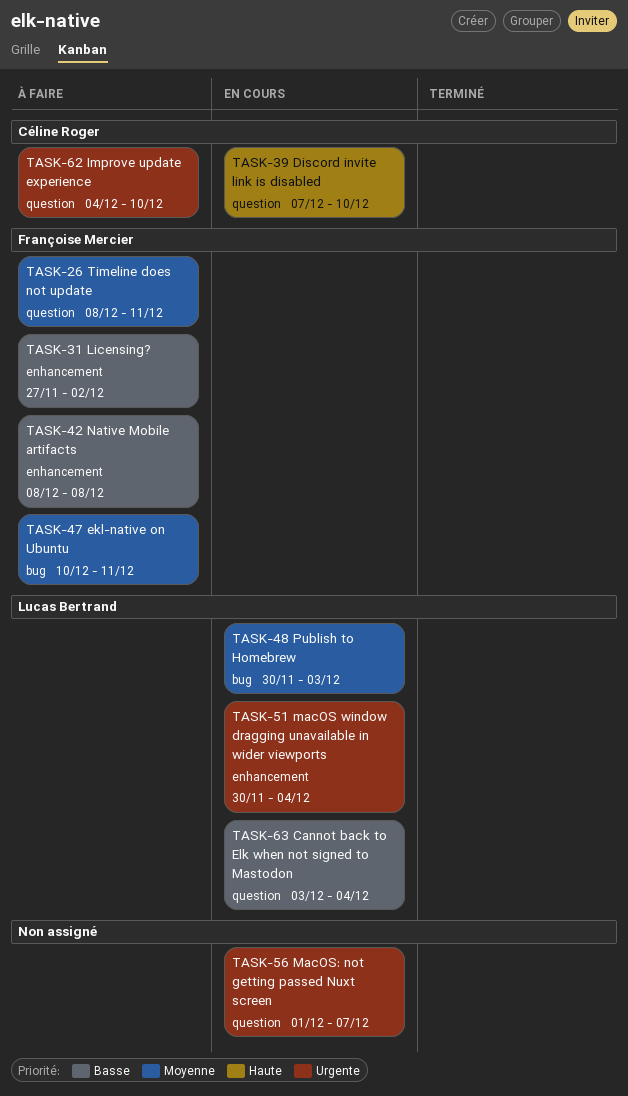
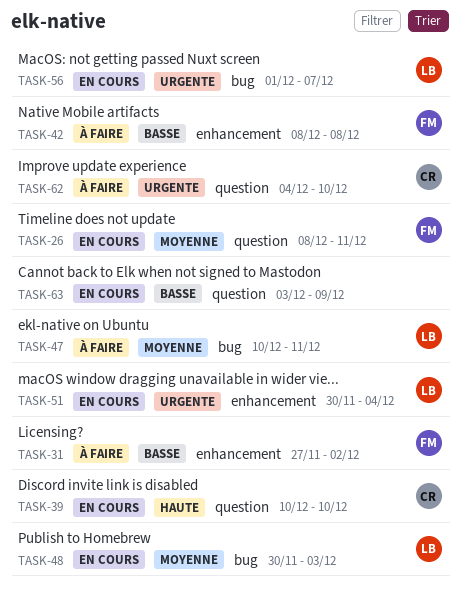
TASK-26, status: À faire -> En cours
TASK-39, start: Dec 7 -> Dec 10
TASK-47, owner: Françoise Mercier -> Lucas Bertrand
TASK-56, owner: none -> Lucas Bertrand
TASK-56, label: question -> bug
TASK-63, owner: Lucas Bertrand -> none
TASK-63, due: Dec 4 -> Dec 9

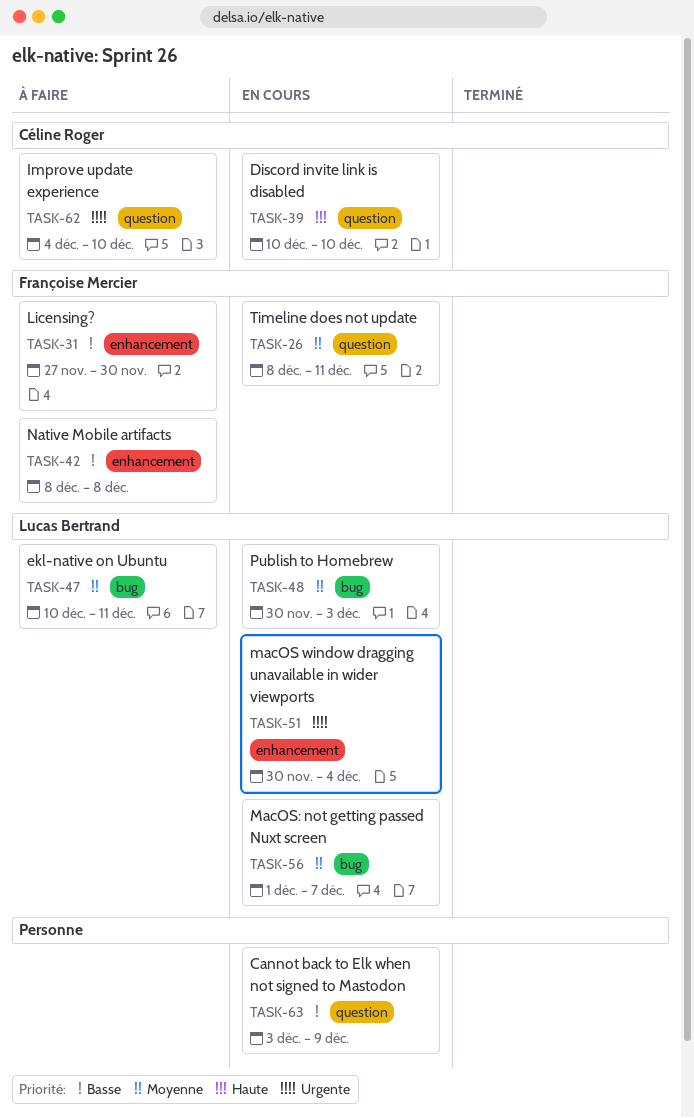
TASK-31, due: Dec 2 -> Nov 30
TASK-56, priority: Urgente -> Moyenne

